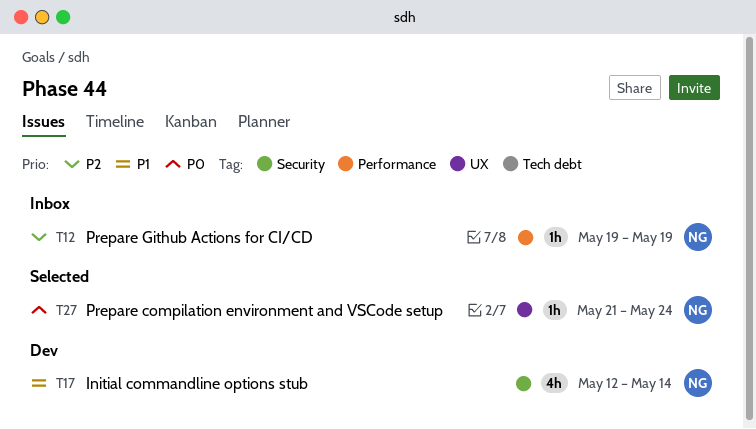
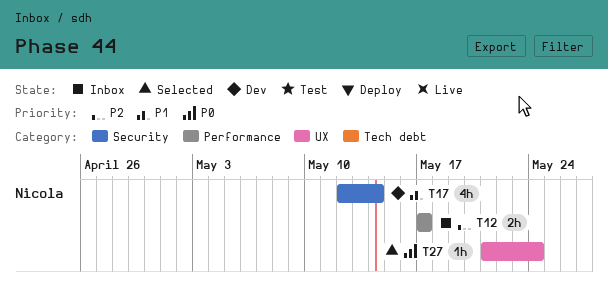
T12, estimate: 1h -> 2h
T12, start: May 19 -> May 17
T12, due: May 19 -> May 17

